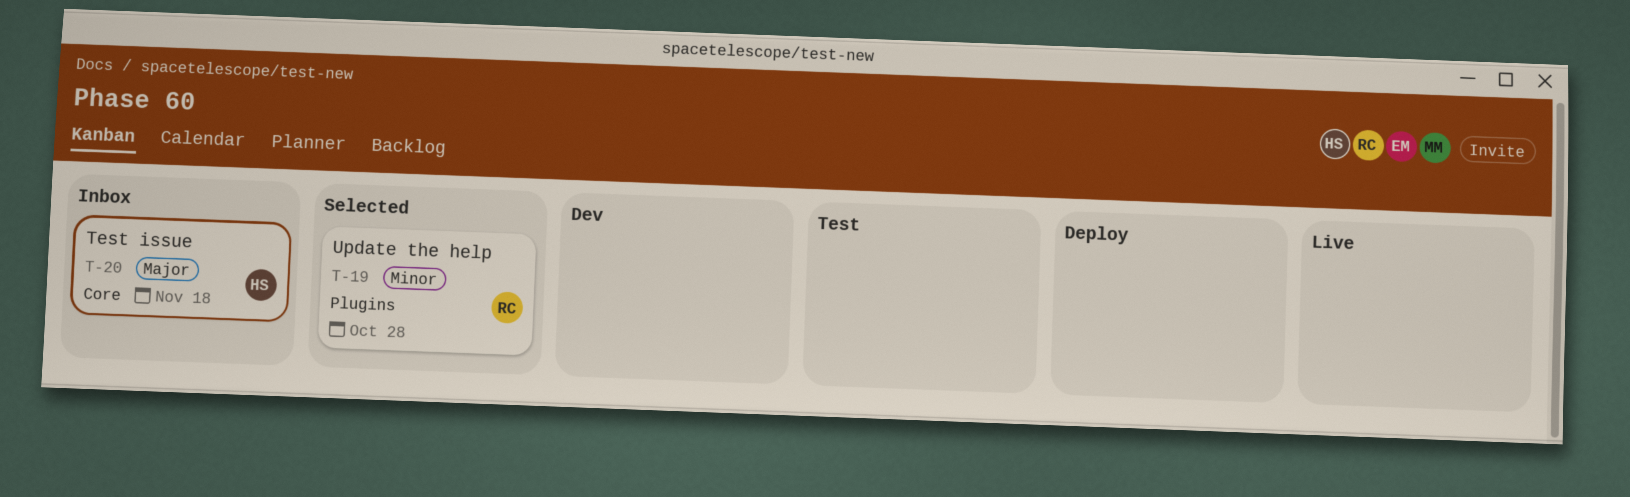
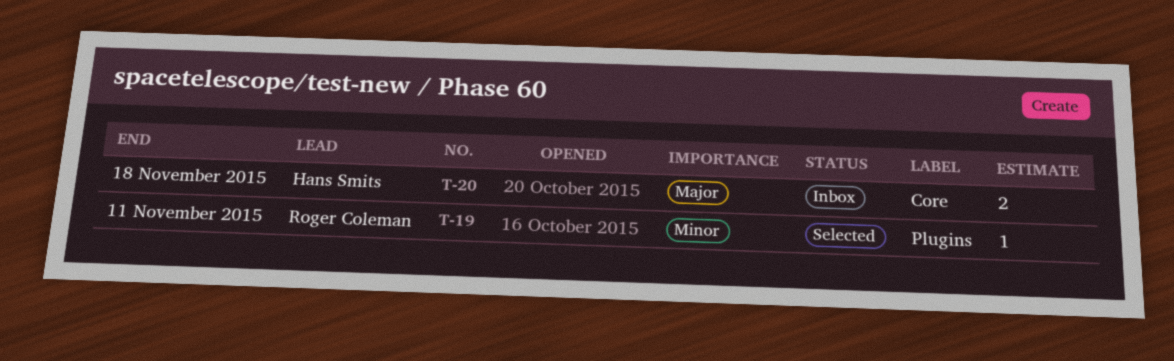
T-19, due: Oct 28 -> Nov 11

